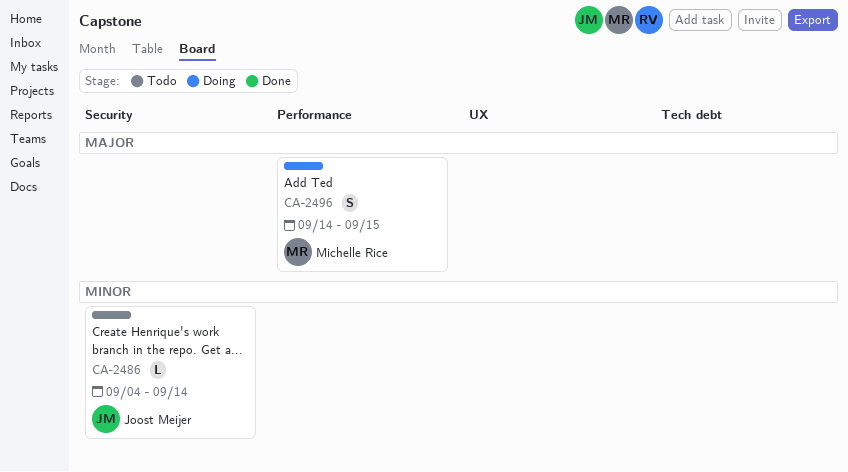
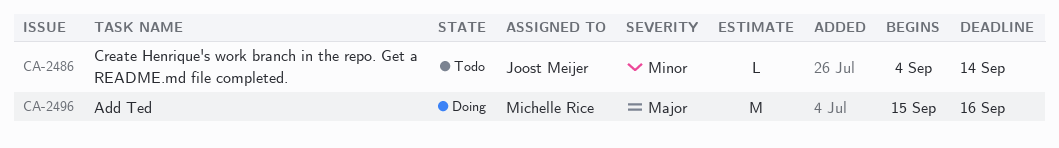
CA-2496, estimate: S -> M
CA-2496, start: Sep 14 -> Sep 15
CA-2496, due: Sep 15 -> Sep 16

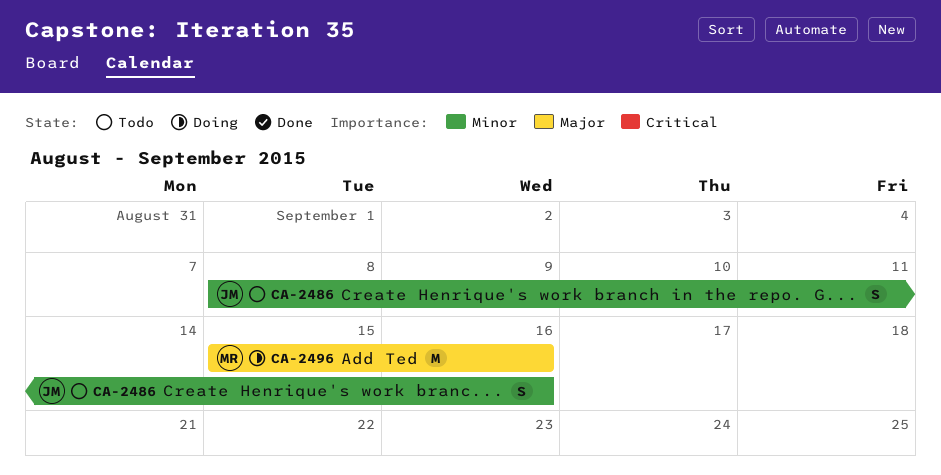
CA-2486, estimate: L -> S
CA-2486, start: Sep 4 -> Sep 8
CA-2486, due: Sep 14 -> Sep 16

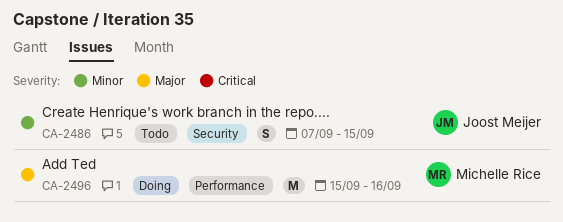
CA-2486, start: Sep 8 -> Sep 7
CA-2486, due: Sep 16 -> Sep 15

